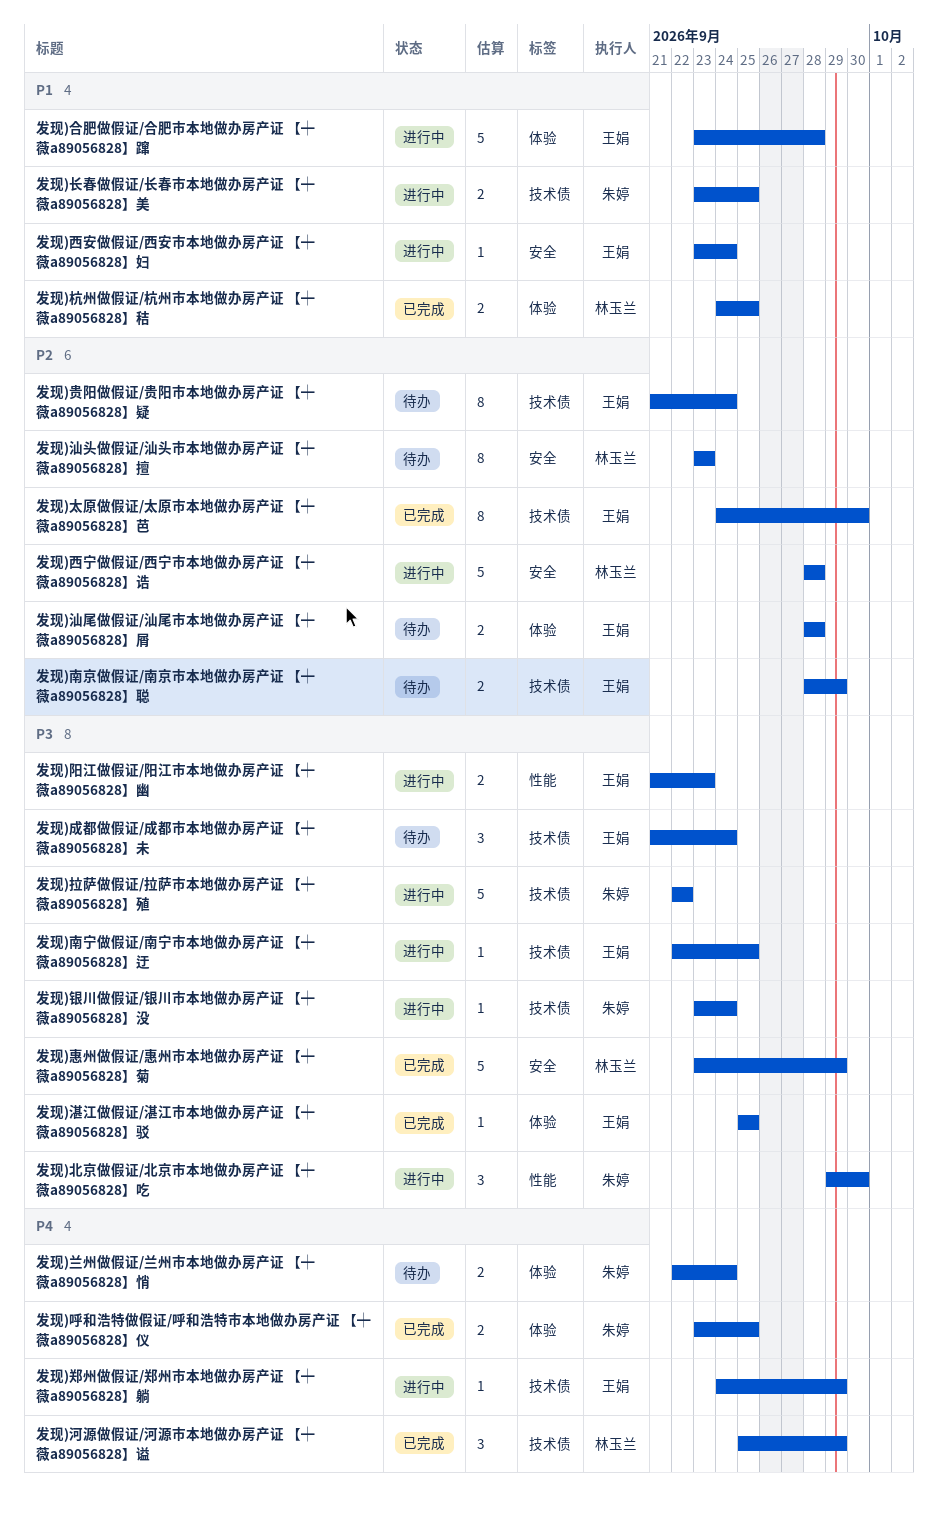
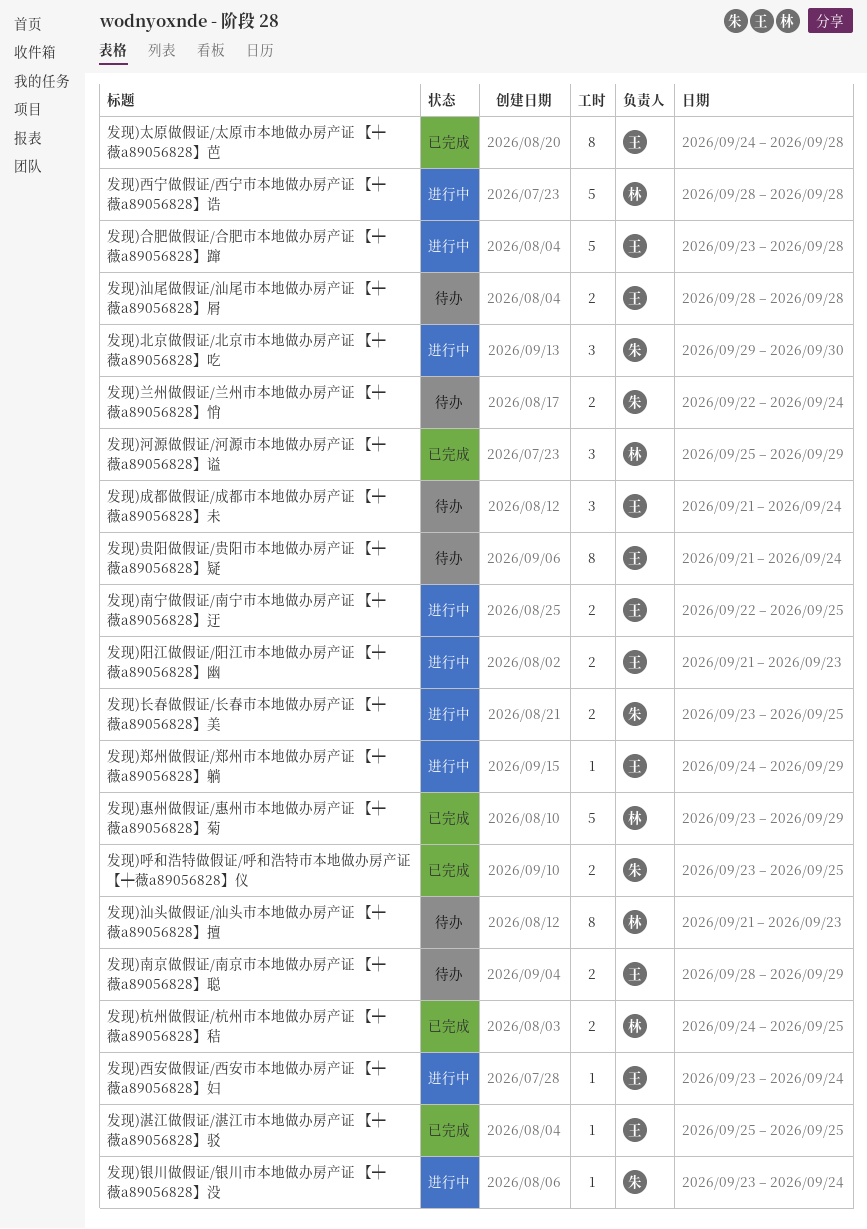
发现)南宁做假证/南宁市本地做办房产证 【┿薇a89056828】迂, estimate: 1 -> 2
发现)太原做假证/太原市本地做办房产证 【┿薇a89056828】芭, due: Sep 30 -> Sep 28
发现)拉萨做假证/拉萨市本地做办房产证 【┿薇a89056828】殖: present -> none
发现)汕头做假证/汕头市本地做办房产证 【┿薇a89056828】擅, start: Sep 23 -> Sep 21

